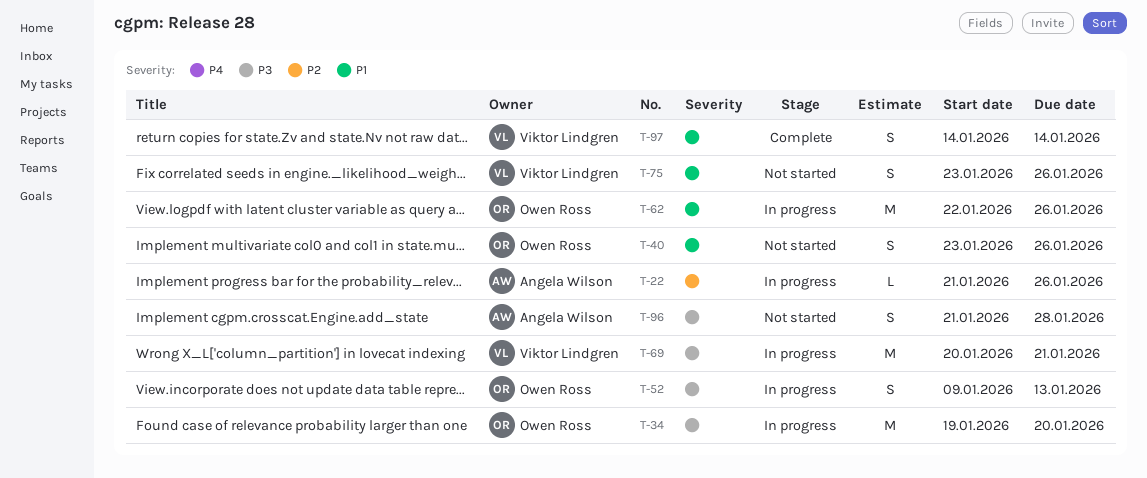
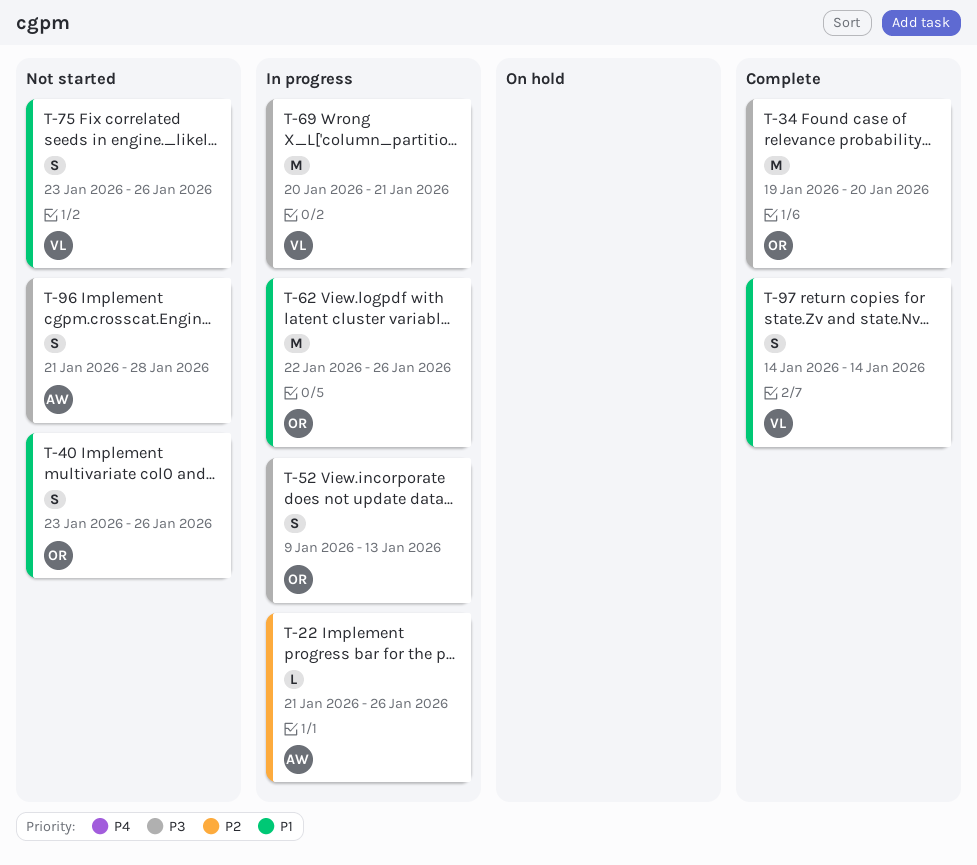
T-34, status: In progress -> Complete

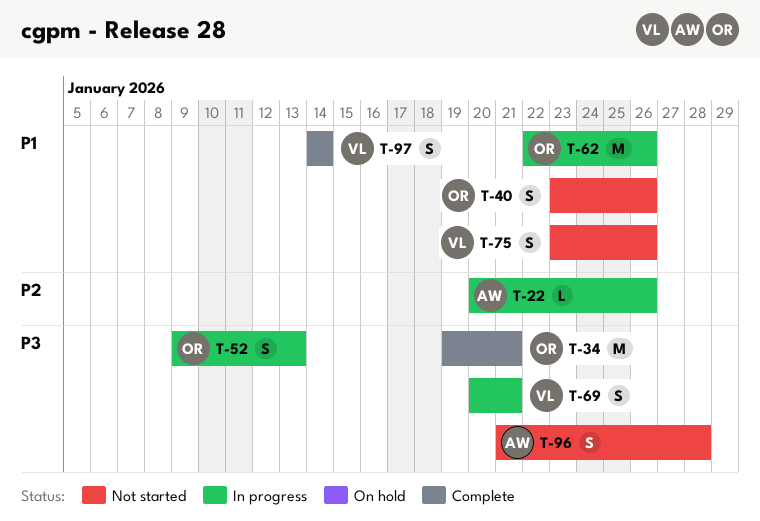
T-22, start: Jan 21 -> Jan 20
T-34, due: Jan 20 -> Jan 21
T-69, estimate: M -> S

